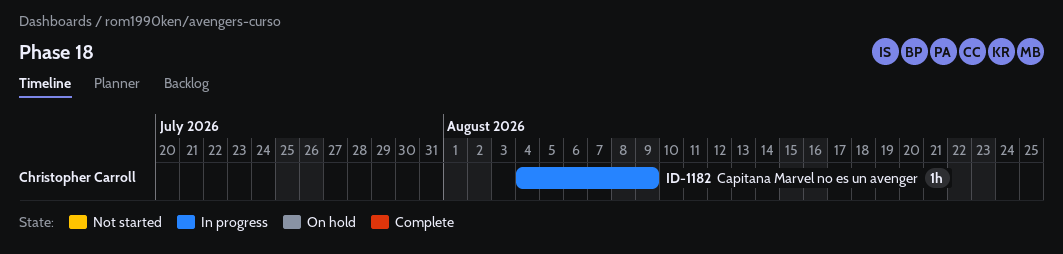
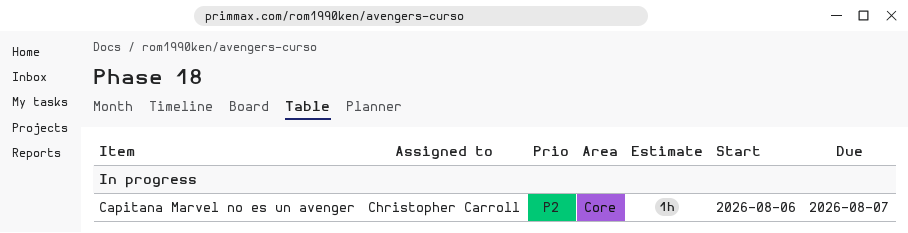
Capitana Marvel no es un avenger, start: Aug 4 -> Aug 6
Capitana Marvel no es un avenger, due: Aug 9 -> Aug 7

